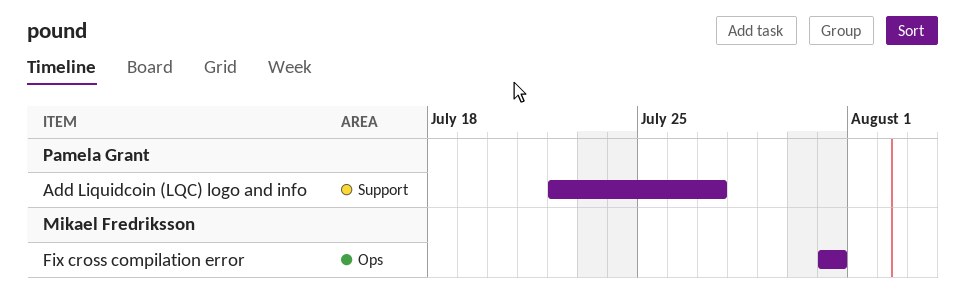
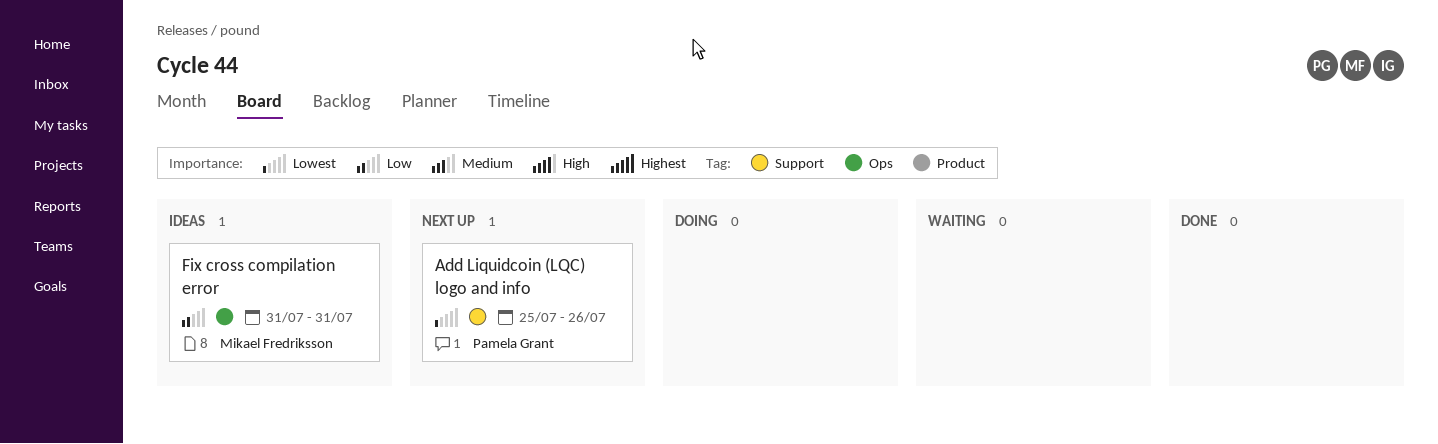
Add Liquidcoin (LQC) logo and info, start: Jul 22 -> Jul 25
Add Liquidcoin (LQC) logo and info, due: Jul 27 -> Jul 26

